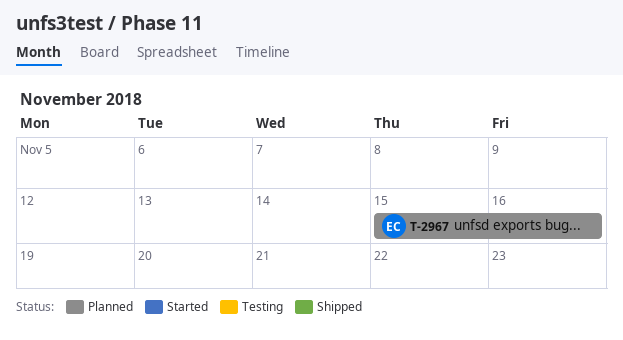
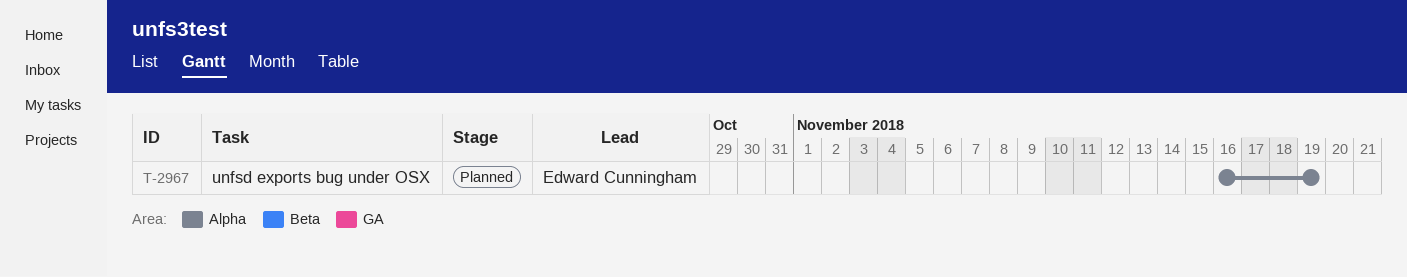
T-2967, start: Nov 15 -> Nov 16
T-2967, due: Nov 16 -> Nov 19

